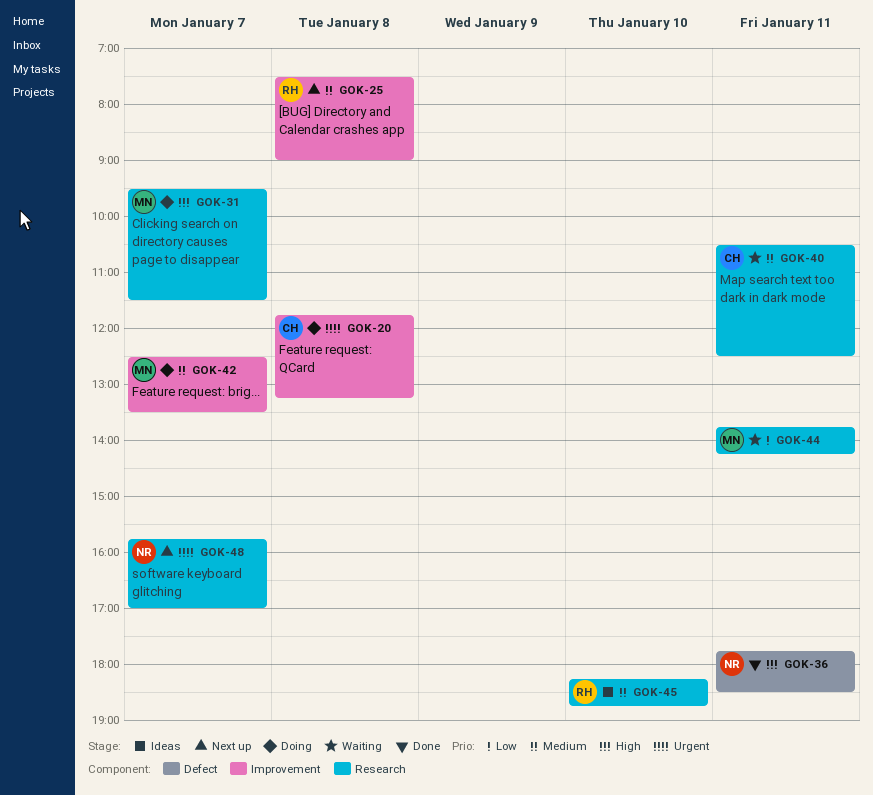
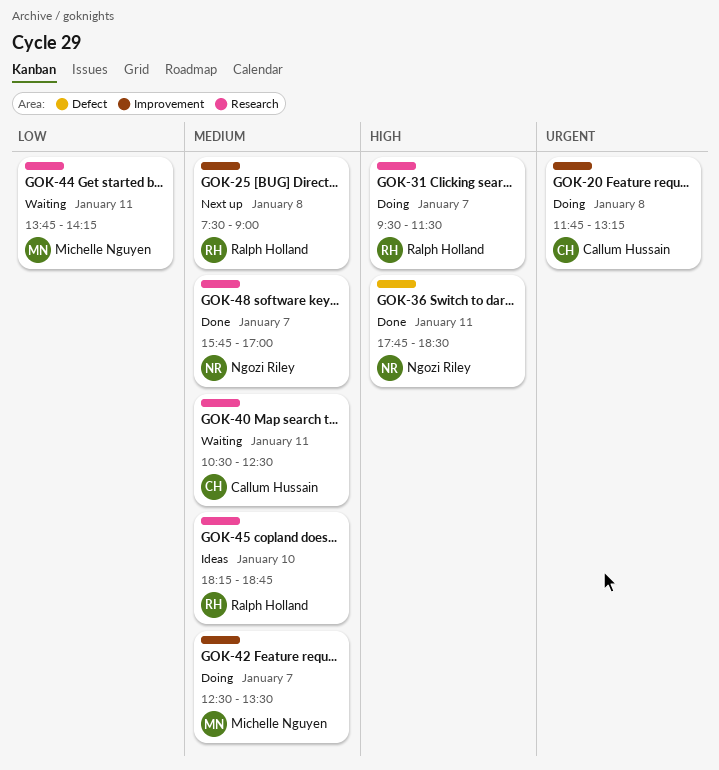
GOK-31, owner: Michelle Nguyen -> Ralph Holland
GOK-48, status: Next up -> Done
GOK-48, priority: Urgent -> Medium

